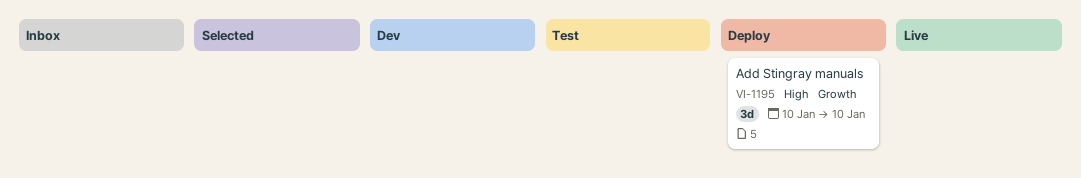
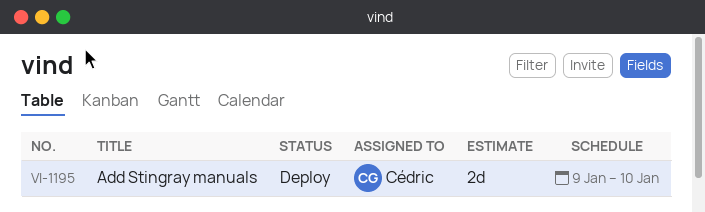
VI-1195, estimate: 3d -> 2d
VI-1195, start: Jan 10 -> Jan 9

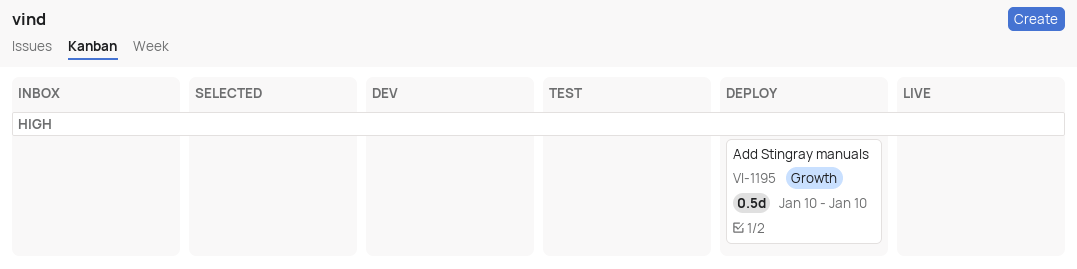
VI-1195, estimate: 2d -> 0.5d
VI-1195, start: Jan 9 -> Jan 10

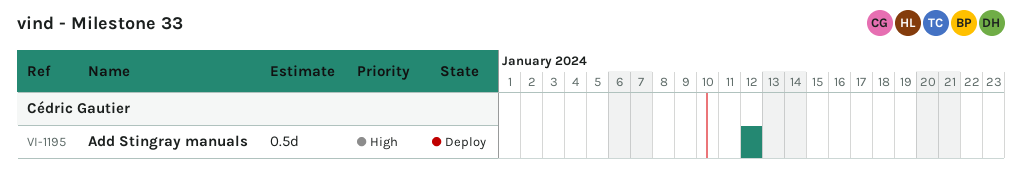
VI-1195, start: Jan 10 -> Jan 12
VI-1195, due: Jan 10 -> Jan 12

